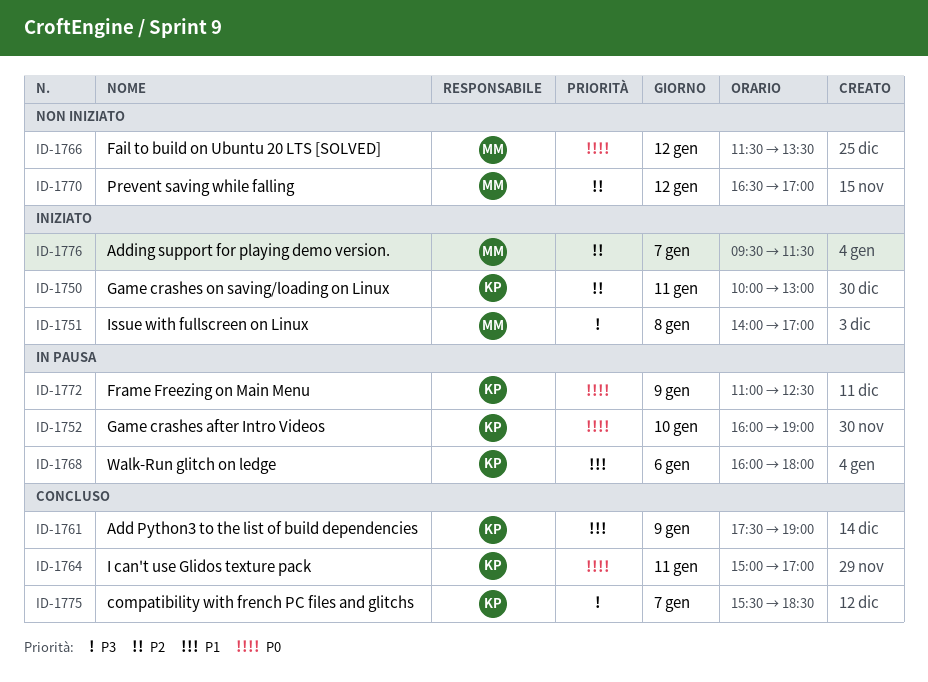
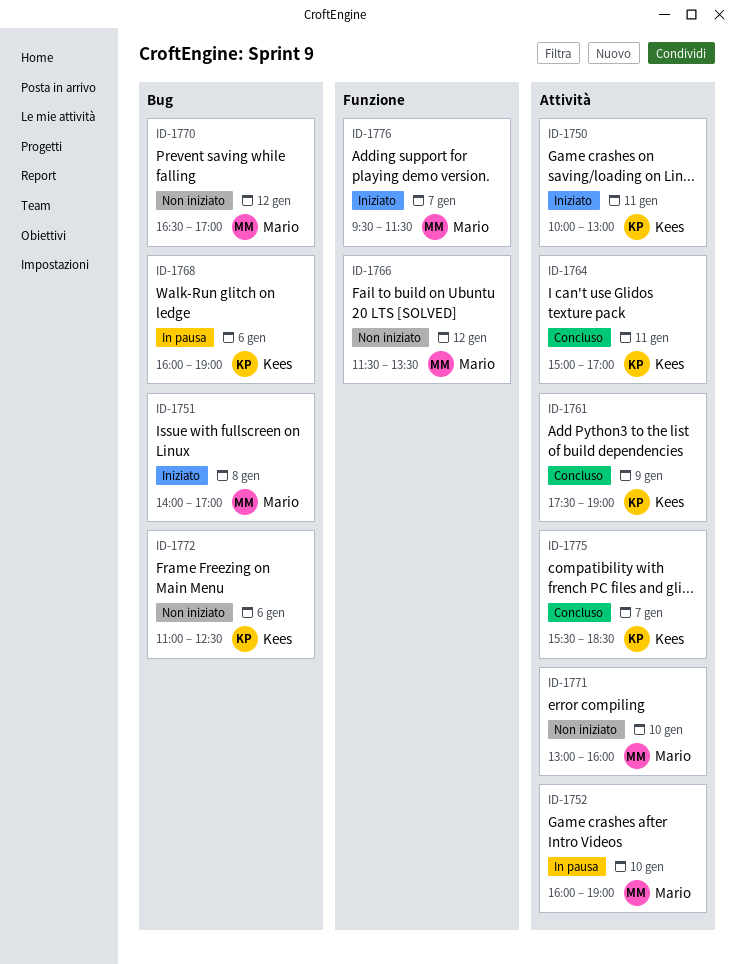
ID-1752, owner: Kees -> Mario
ID-1768, ends: 18:00 -> 19:00
ID-1771: none -> present
ID-1772, status: In pausa -> Non iniziato
ID-1772, day: Jan 9 -> Jan 6

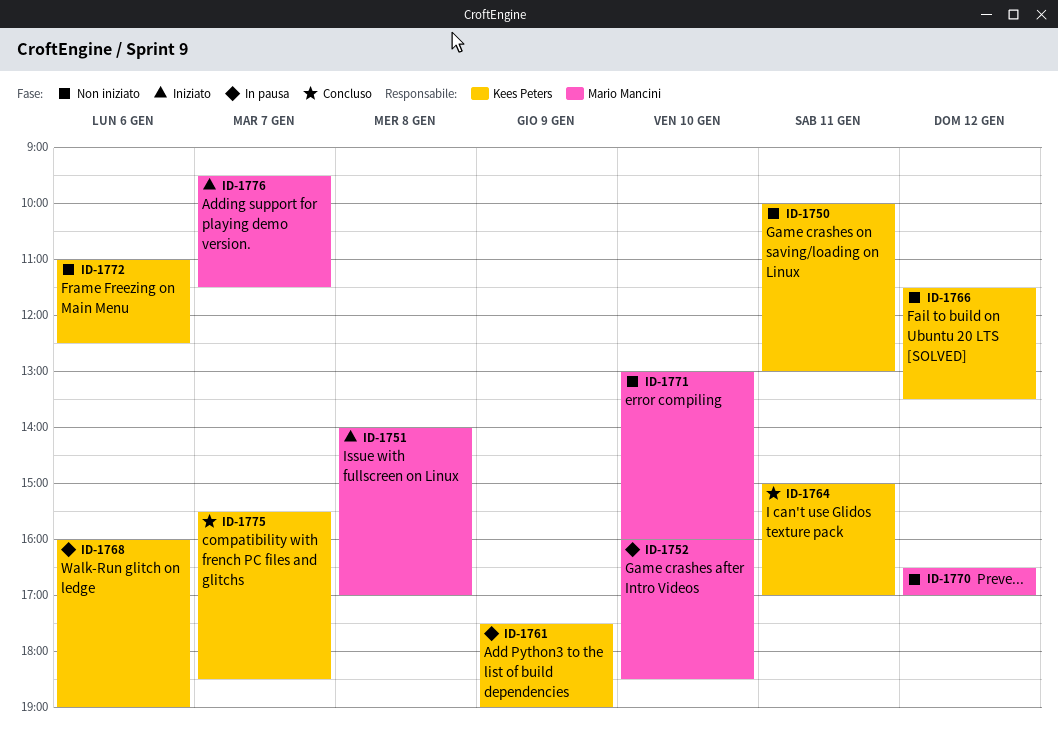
ID-1750, status: Iniziato -> Non iniziato
ID-1752, ends: 19:00 -> 18:30
ID-1761, status: Concluso -> In pausa
ID-1766, owner: Mario Mancini -> Kees Peters

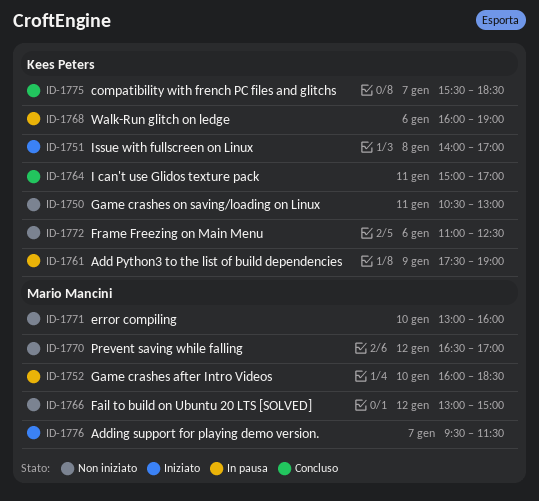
ID-1750, begins: 10:00 -> 10:30
ID-1751, owner: Mario Mancini -> Kees Peters
ID-1766, owner: Kees Peters -> Mario Mancini
ID-1766, begins: 11:30 -> 13:00
ID-1766, ends: 13:30 -> 15:00

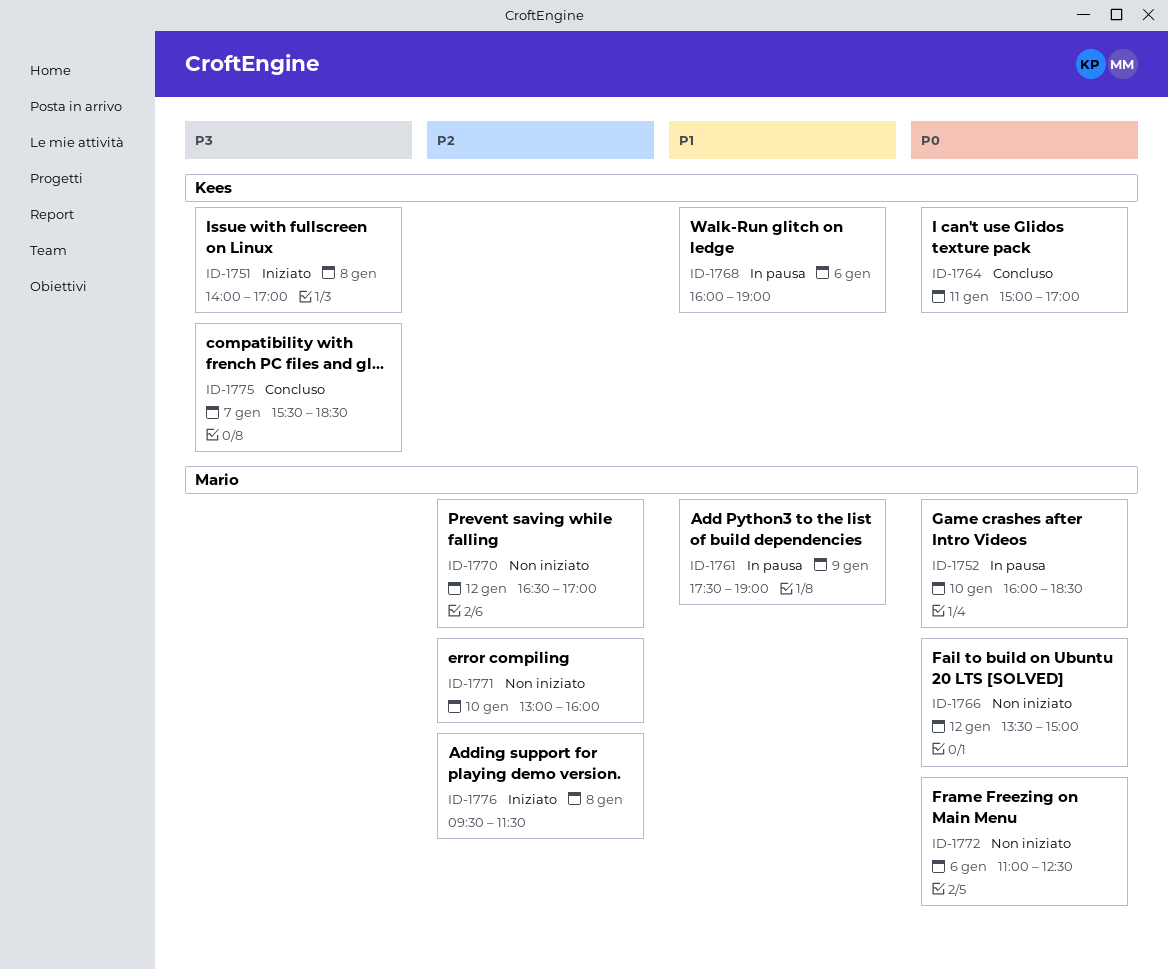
ID-1750: present -> none
ID-1761, owner: Kees Peters -> Mario Mancini
ID-1766, begins: 13:00 -> 13:30
ID-1772, owner: Kees Peters -> Mario Mancini
ID-1776, day: Jan 7 -> Jan 8

